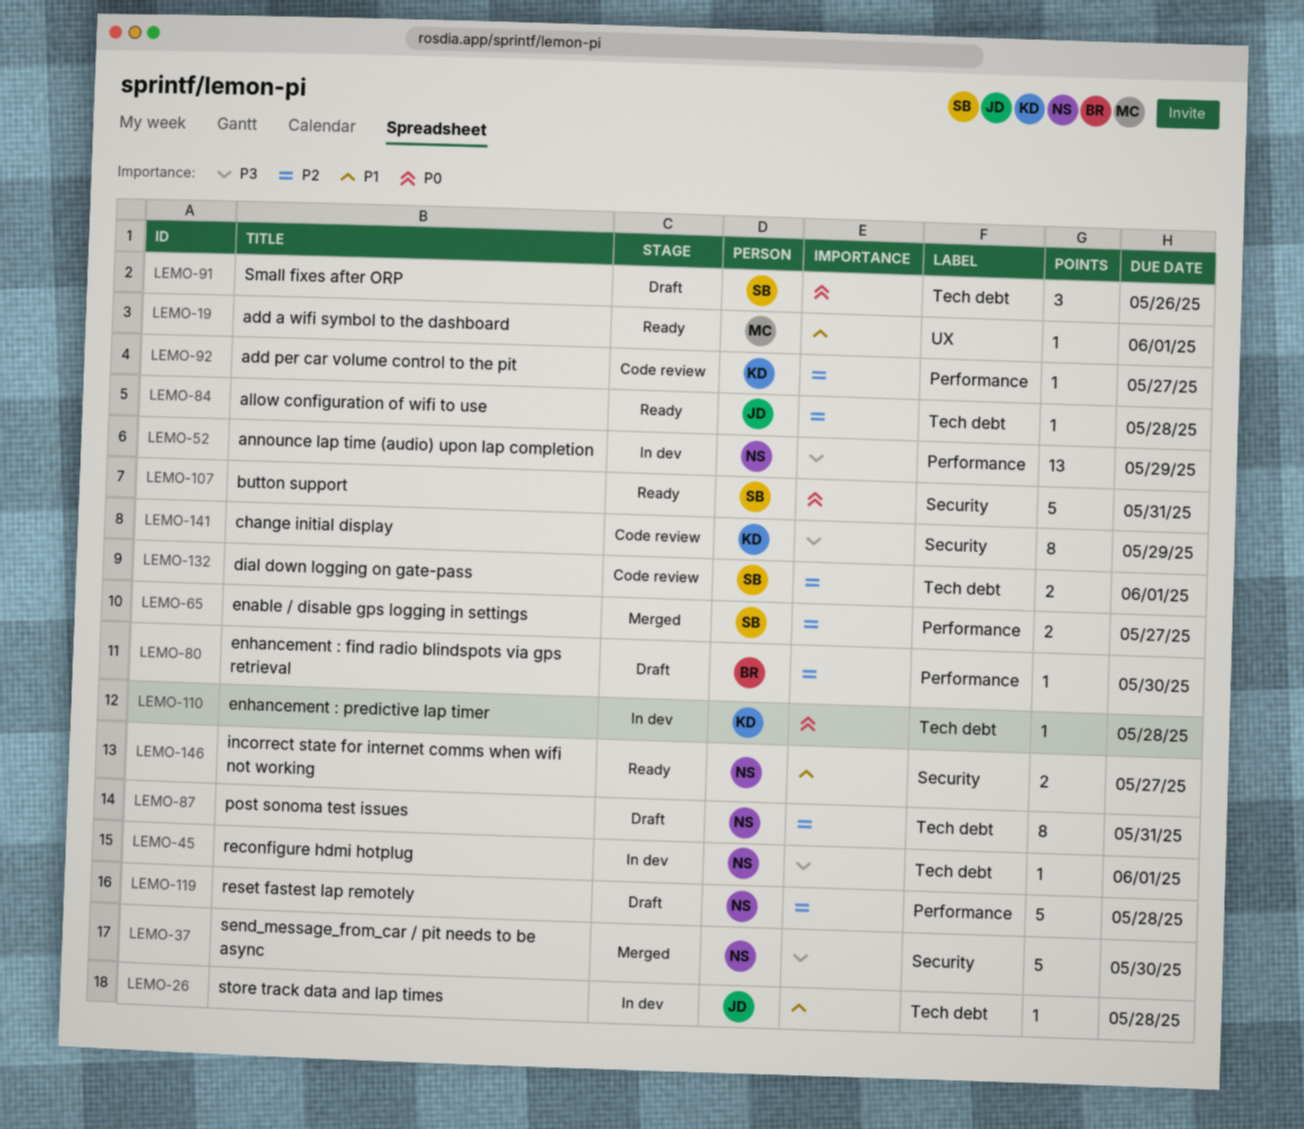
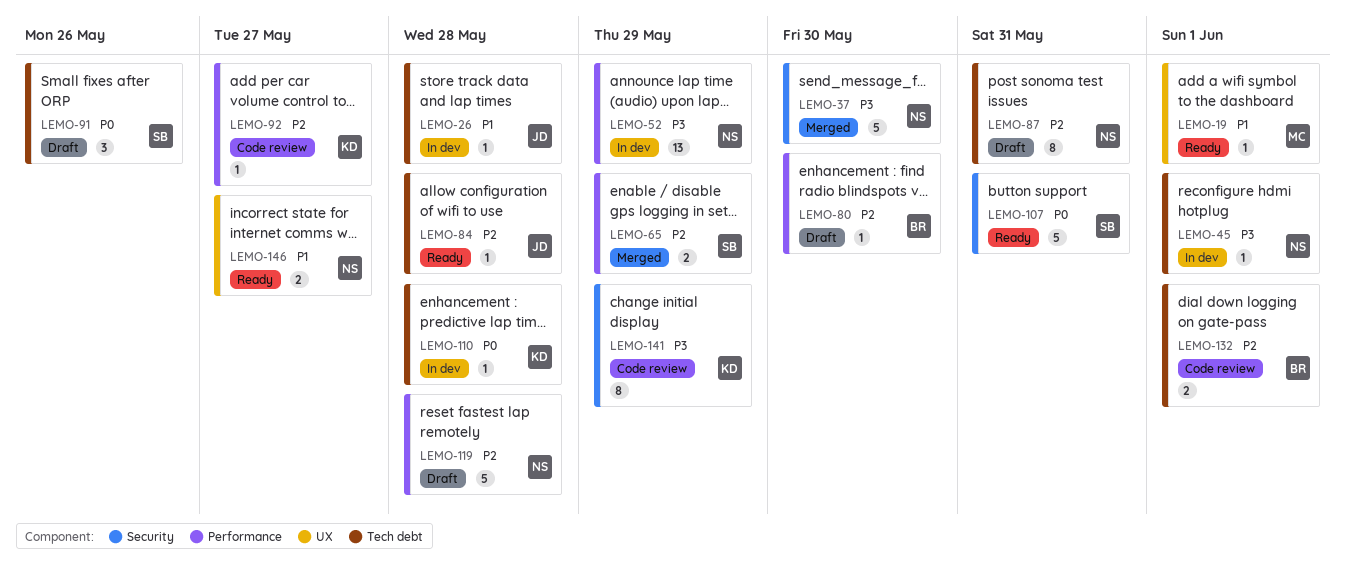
LEMO-65, due: May 27 -> May 29
LEMO-132, owner: SB -> BR
LEMO-146, label: Security -> UX

